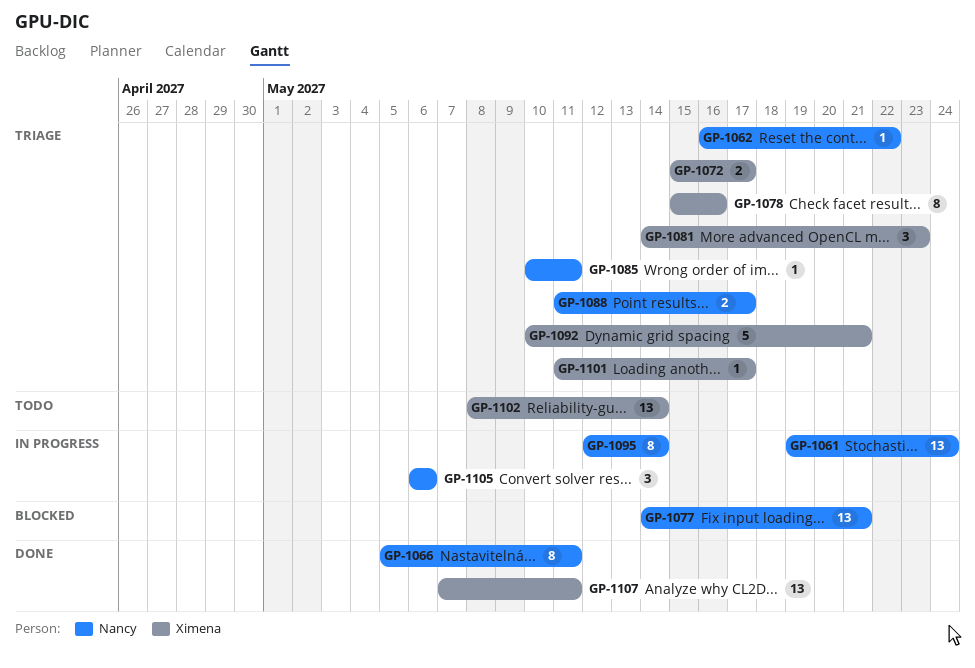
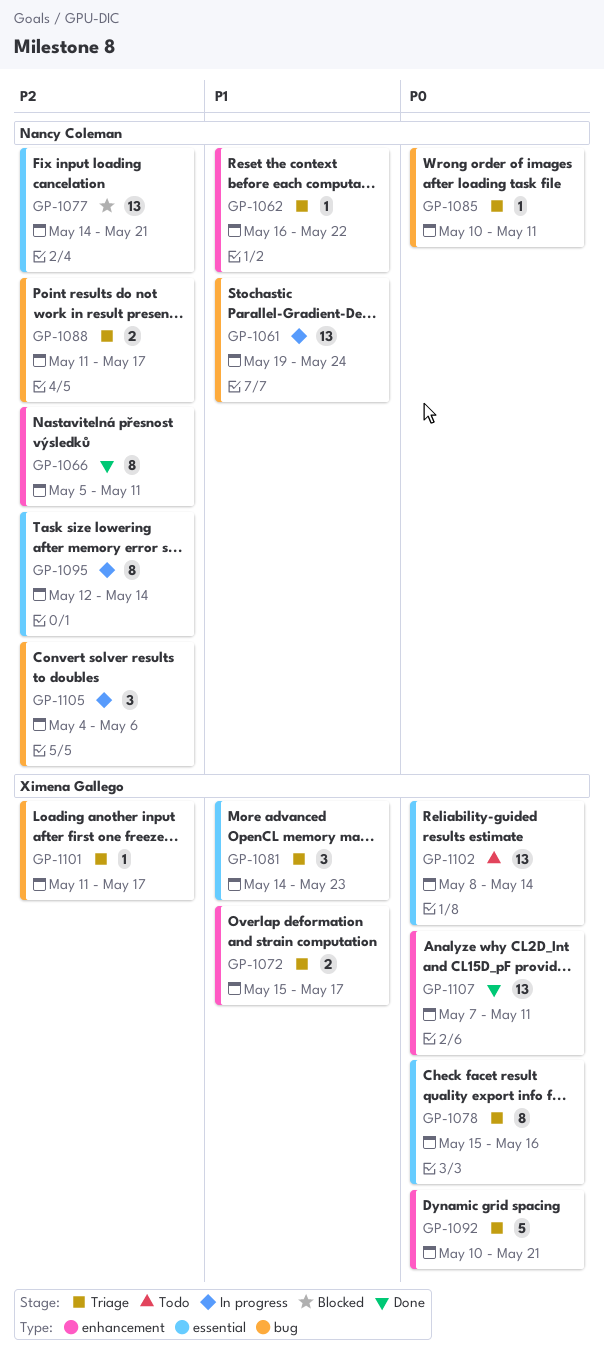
GP-1105, start: May 6 -> May 4

